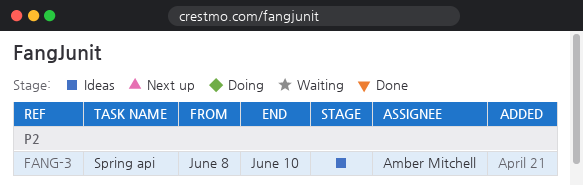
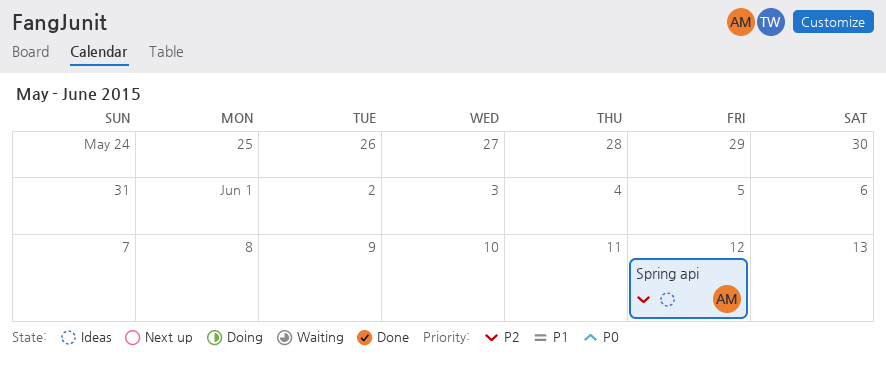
Spring api, due: Jun 10 -> Jun 12

